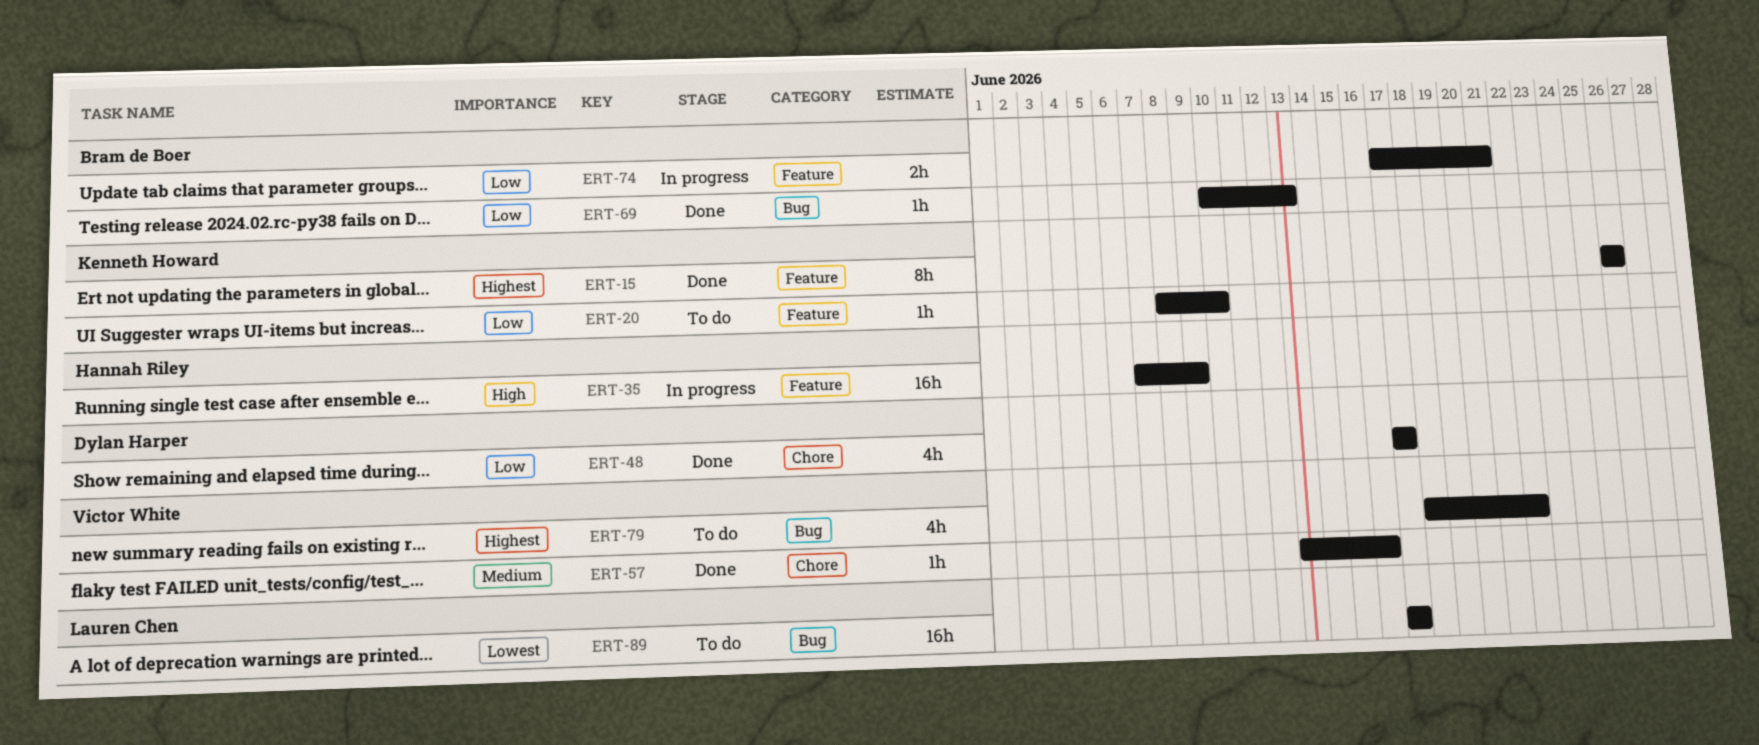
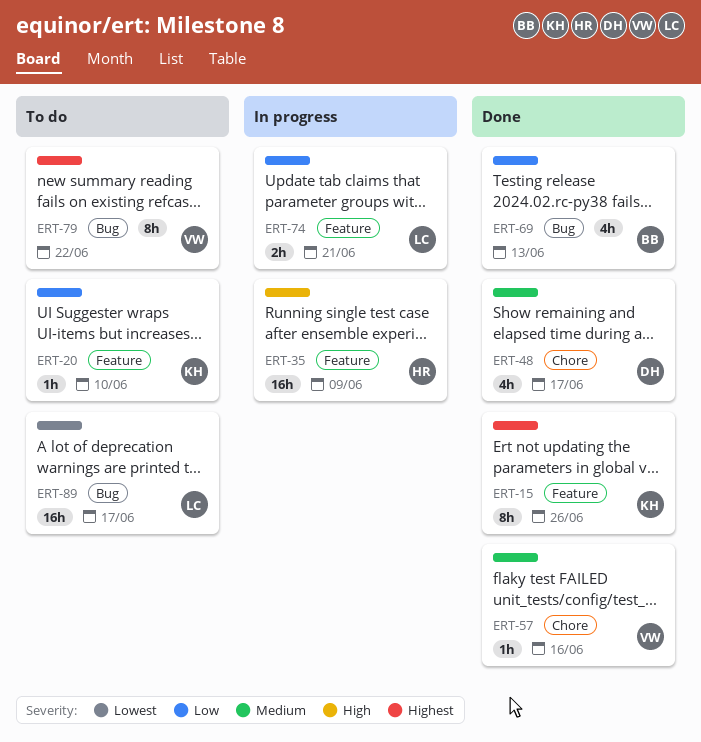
ERT-48, priority: Low -> Medium
ERT-69, estimate: 1h -> 4h
ERT-74, owner: Bram de Boer -> Lauren Chen
ERT-79, estimate: 4h -> 8h

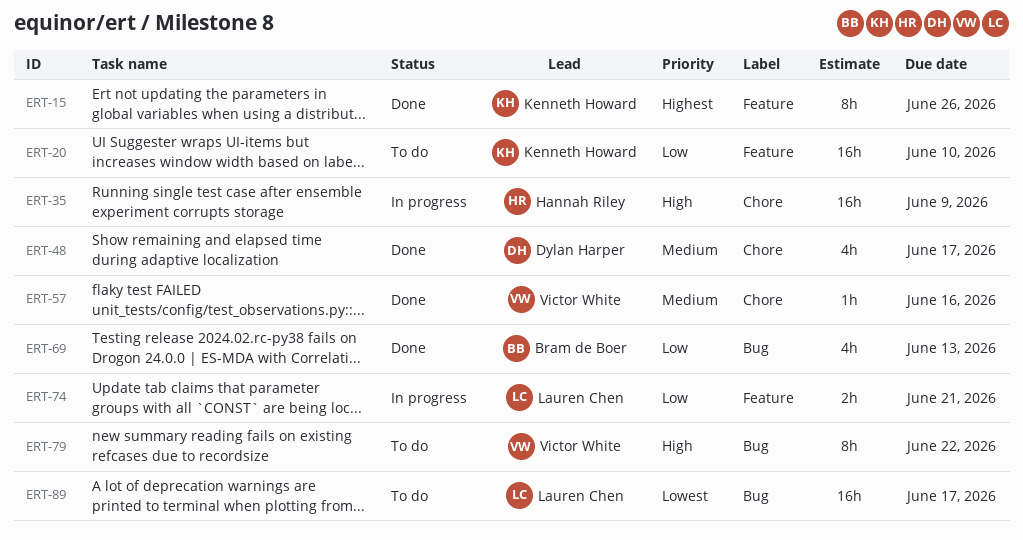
ERT-20, estimate: 1h -> 16h
ERT-35, label: Feature -> Chore
ERT-79, priority: Highest -> High

